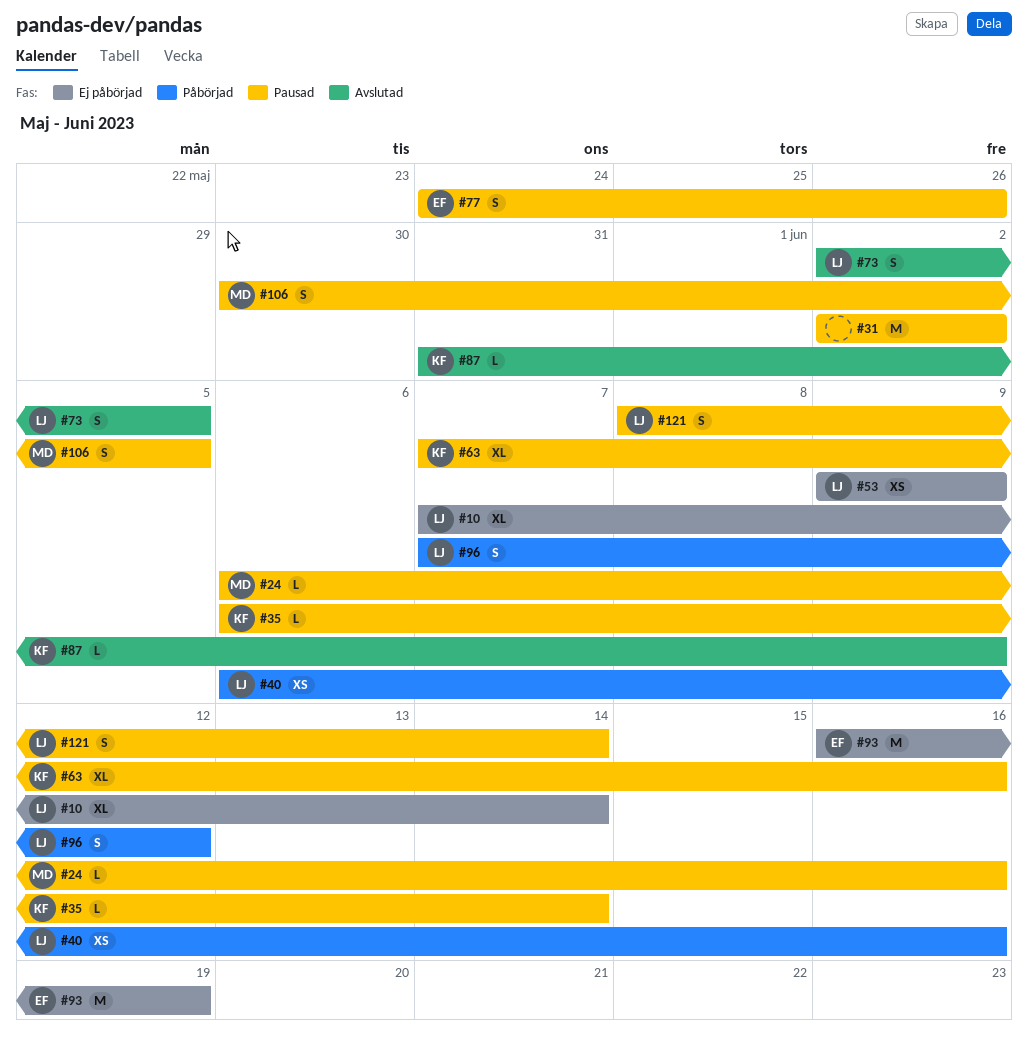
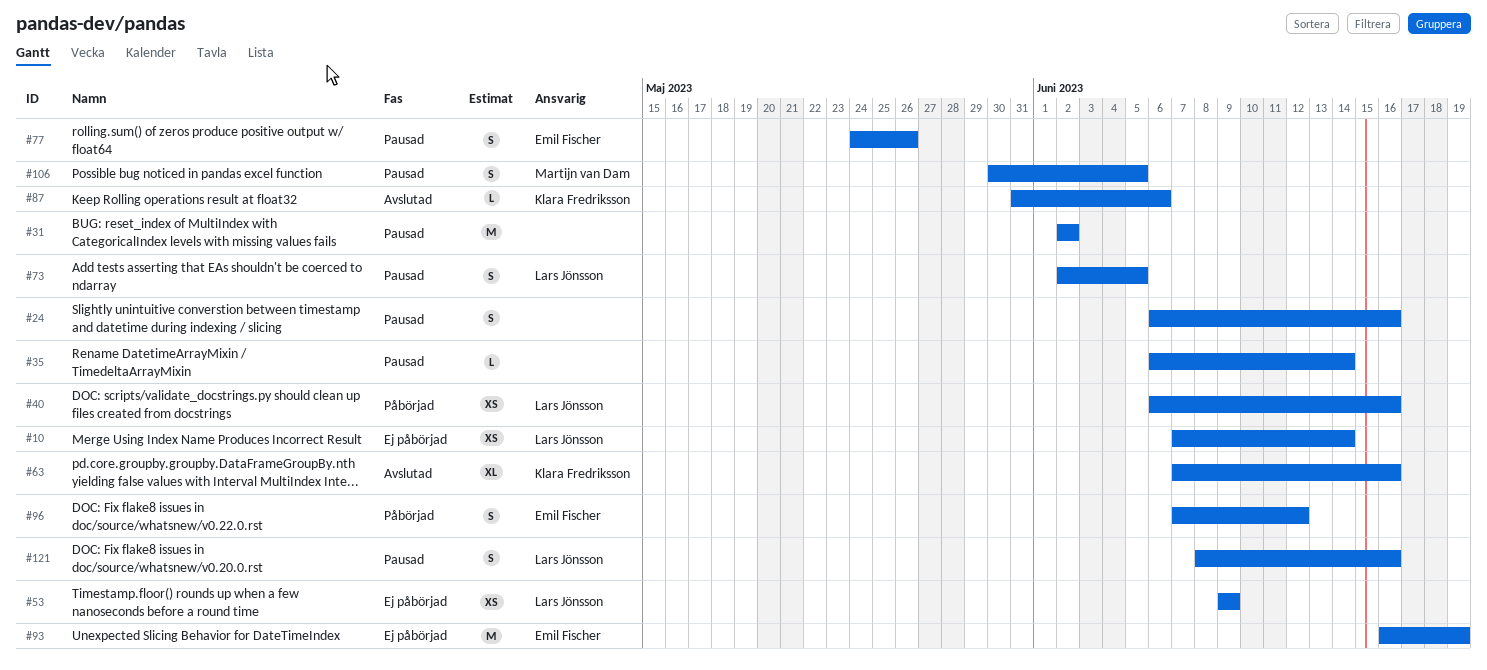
#10, estimate: XL -> XS
#24, owner: Martijn van Dam -> none
#24, estimate: L -> S
#35, owner: Klara Fredriksson -> none
#63, status: Pausad -> Avslutad
#73, status: Avslutad -> Pausad
#87, due: Jun 9 -> Jun 6
#96, owner: Lars Jönsson -> Emil Fischer
#121, due: Jun 14 -> Jun 16

